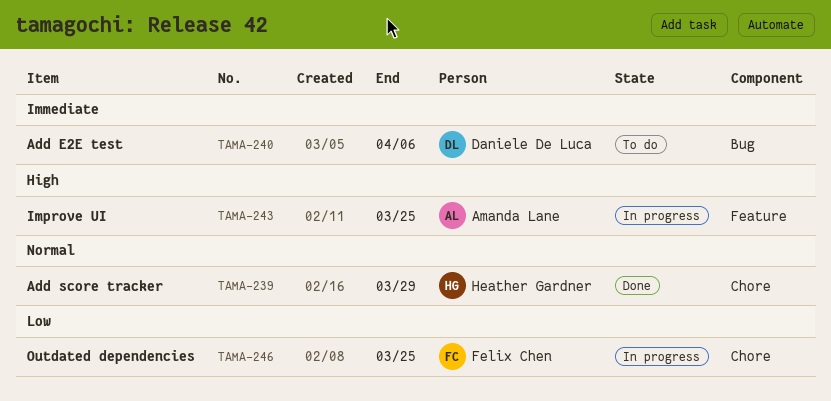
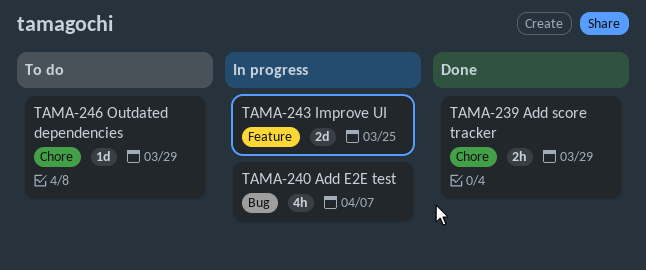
TAMA-240, status: To do -> In progress
TAMA-240, due: Apr 6 -> Apr 7
TAMA-246, status: In progress -> To do
TAMA-246, due: Mar 25 -> Mar 29

